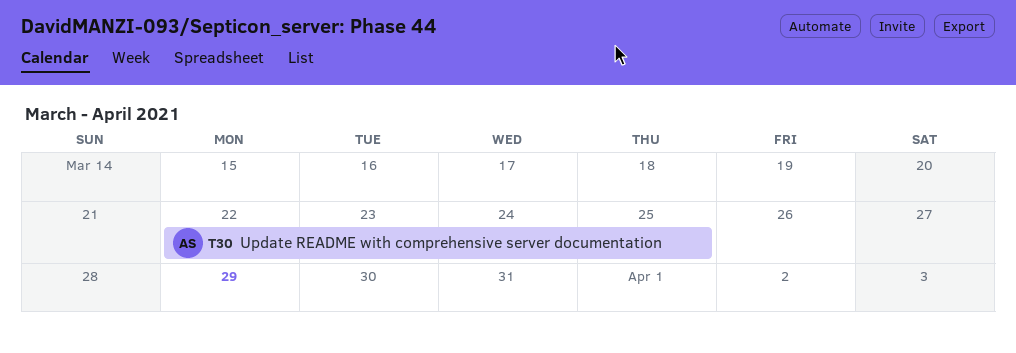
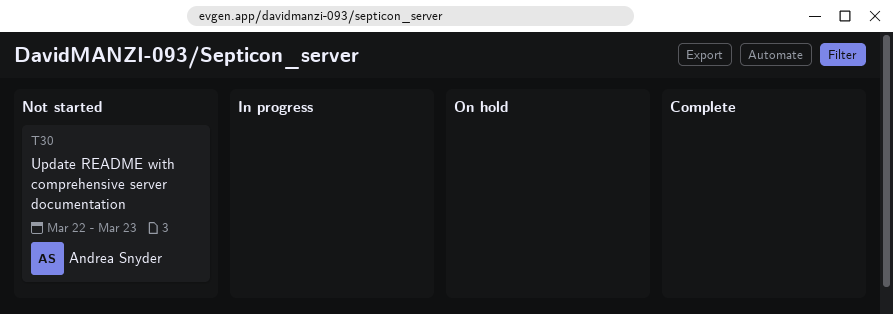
T30, due: Mar 25 -> Mar 23

